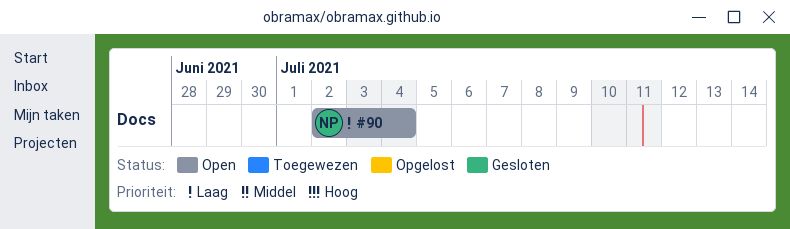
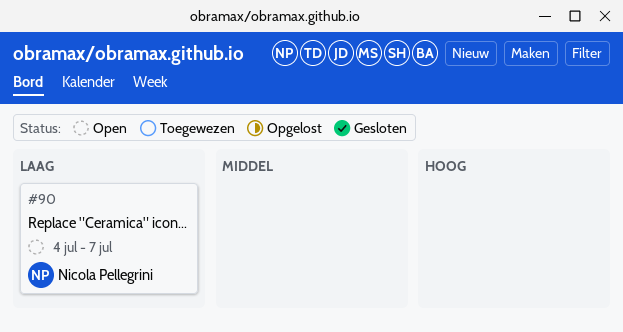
#90, start: Jul 2 -> Jul 4
#90, due: Jul 4 -> Jul 7

